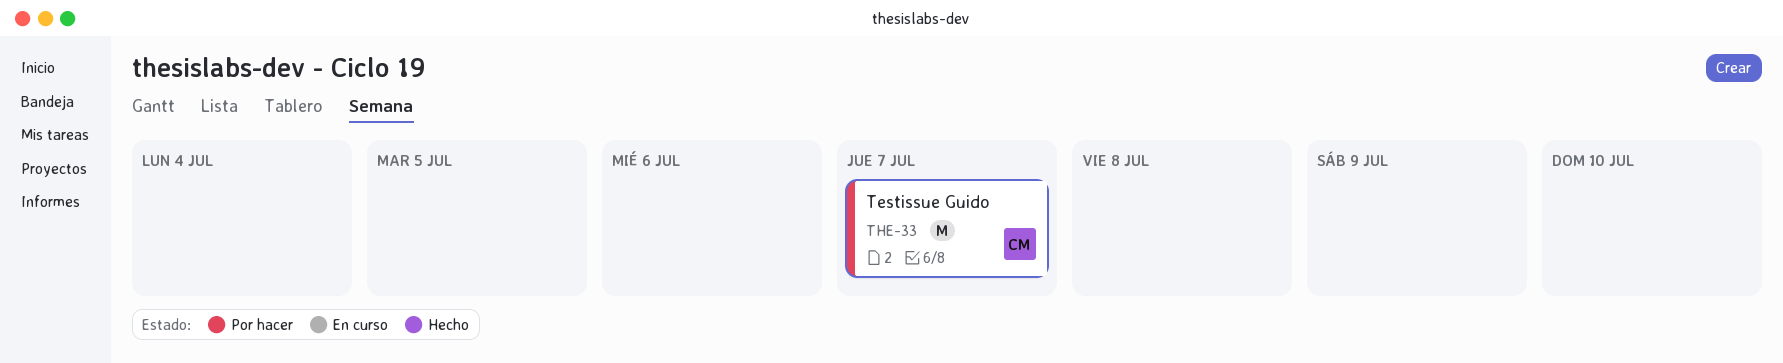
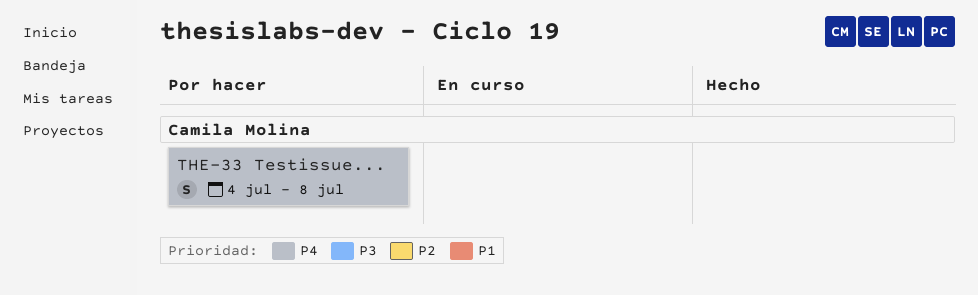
THE-33, estimate: M -> S
THE-33, due: Jul 7 -> Jul 8

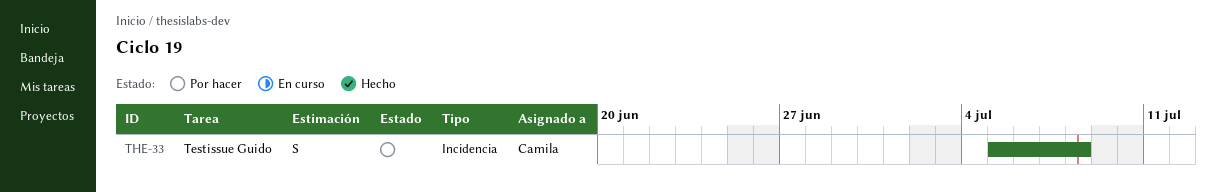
THE-33, start: Jul 4 -> Jul 5

